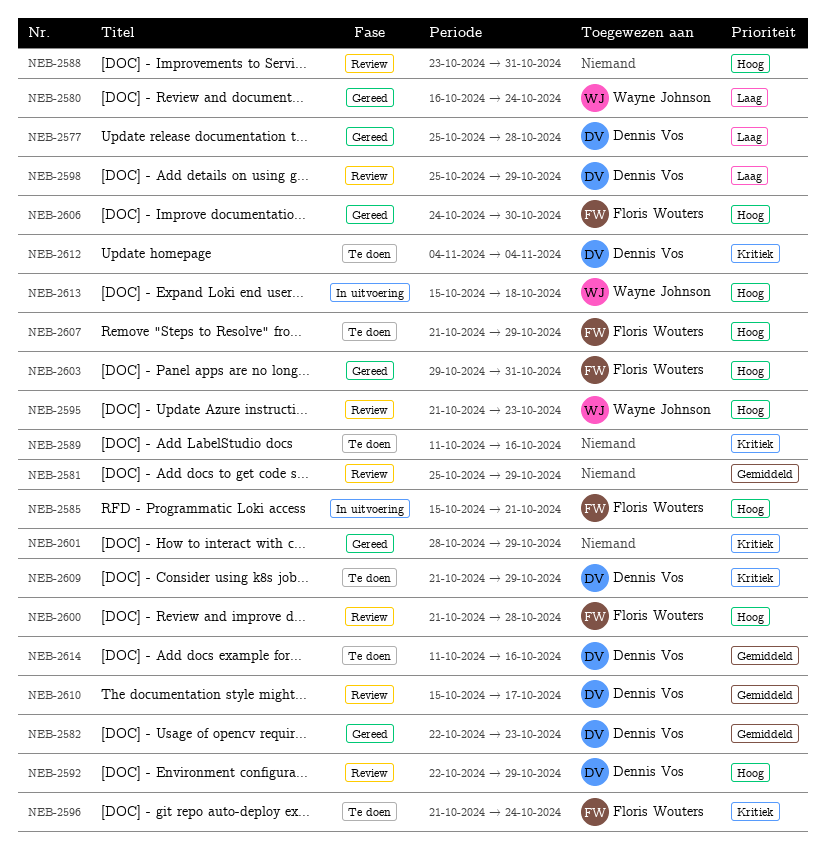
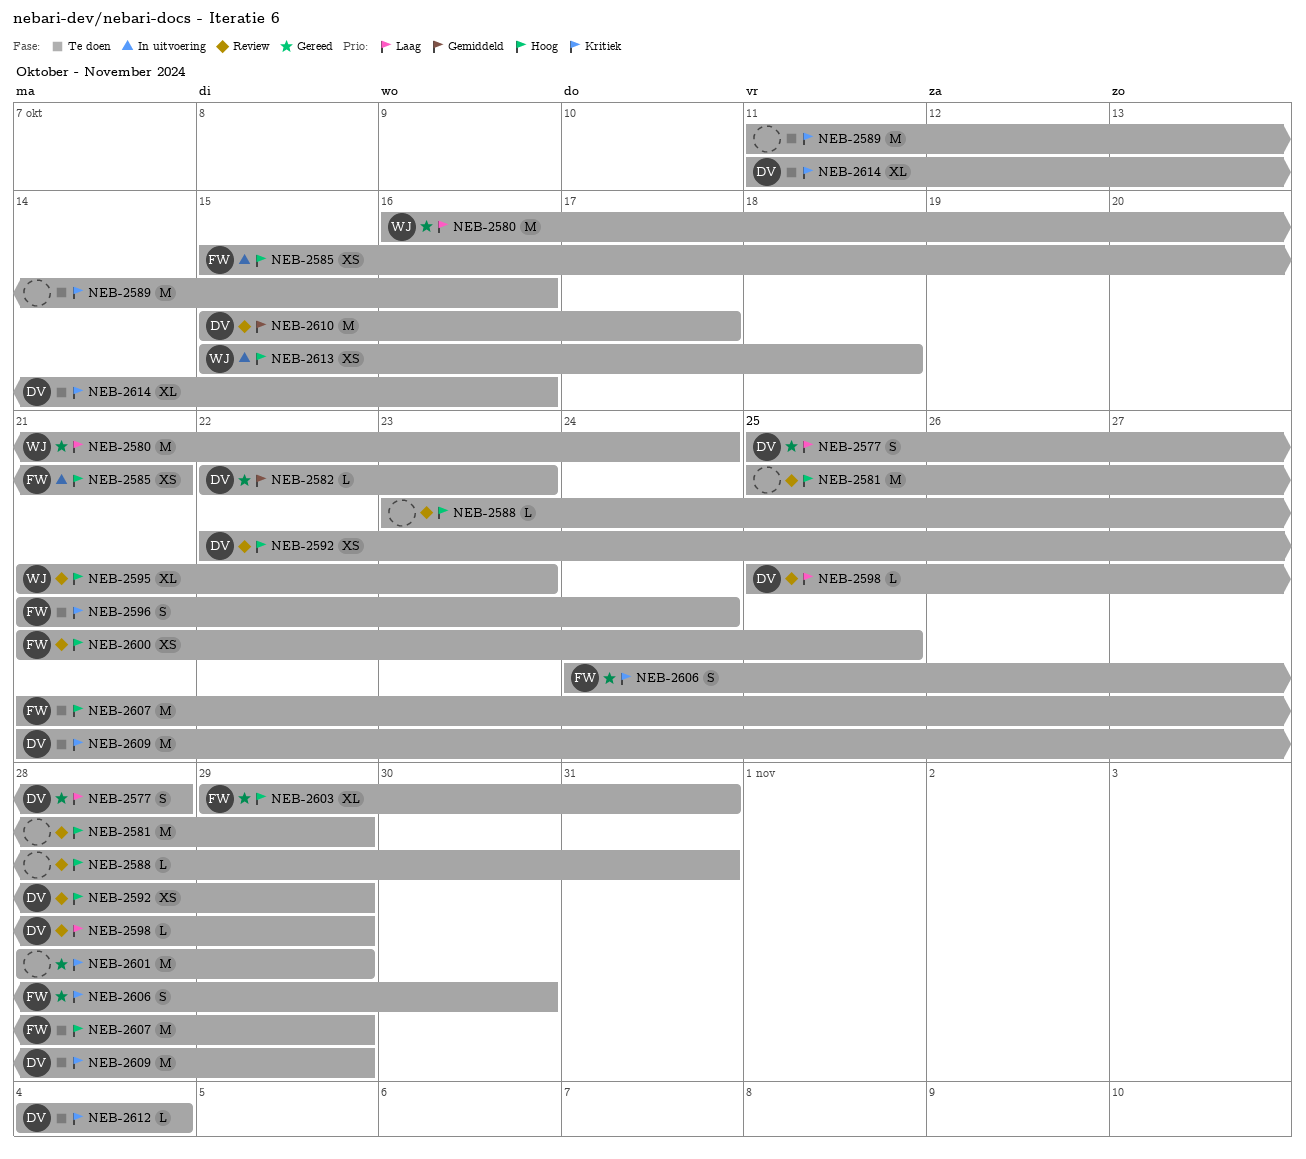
NEB-2581, priority: Gemiddeld -> Hoog
NEB-2600, due: Oct 28 -> Oct 25
NEB-2606, priority: Hoog -> Kritiek
NEB-2614, priority: Gemiddeld -> Kritiek

